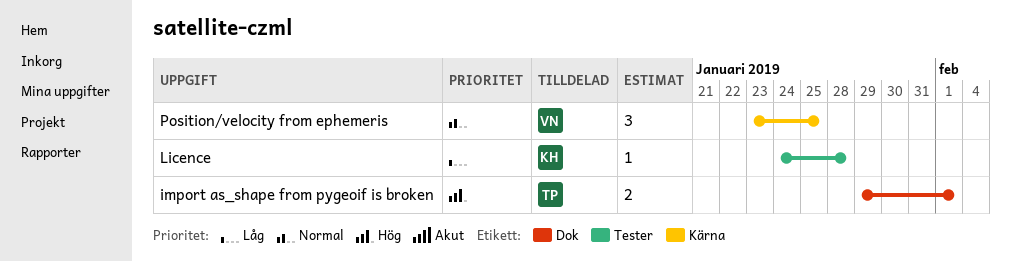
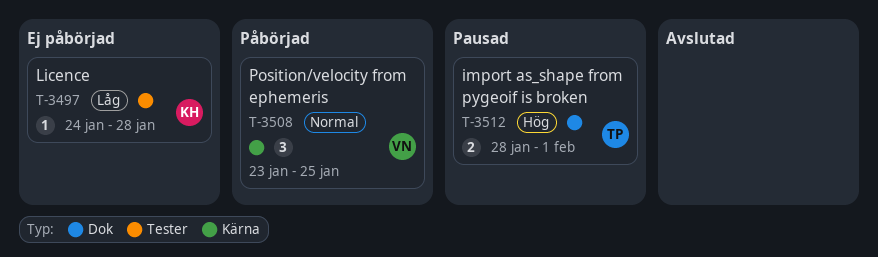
import as_shape from pygeoif is broken, start: Jan 29 -> Jan 28

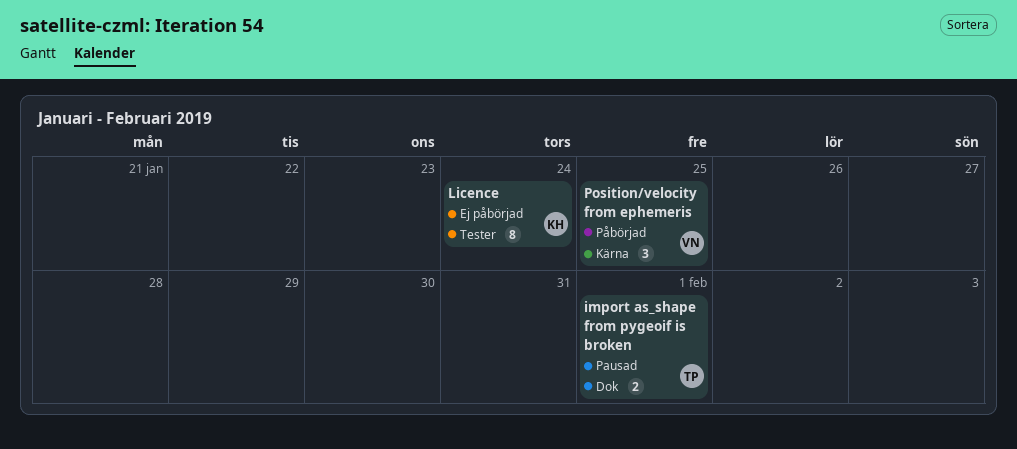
Licence, estimate: 1 -> 8
Licence, due: Jan 28 -> Jan 24

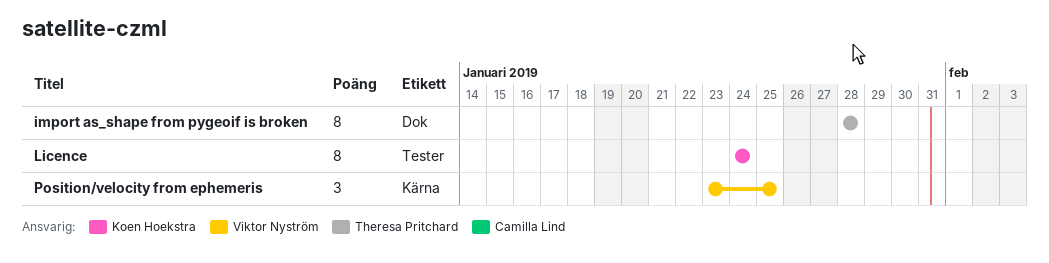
import as_shape from pygeoif is broken, estimate: 2 -> 8
import as_shape from pygeoif is broken, due: Feb 1 -> Jan 28

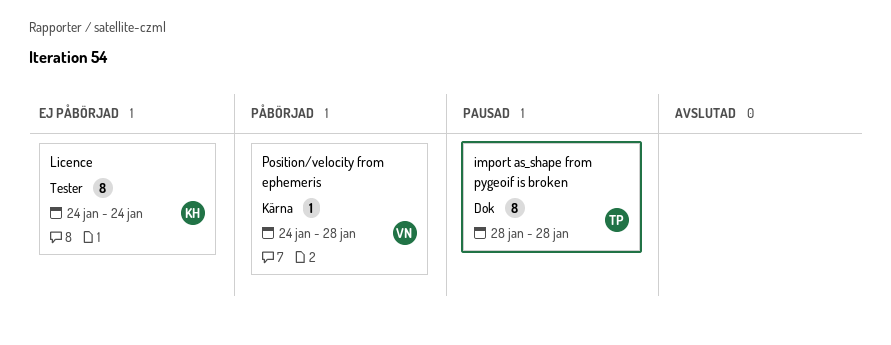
Position/velocity from ephemeris, estimate: 3 -> 1
Position/velocity from ephemeris, start: Jan 23 -> Jan 24
Position/velocity from ephemeris, due: Jan 25 -> Jan 28

